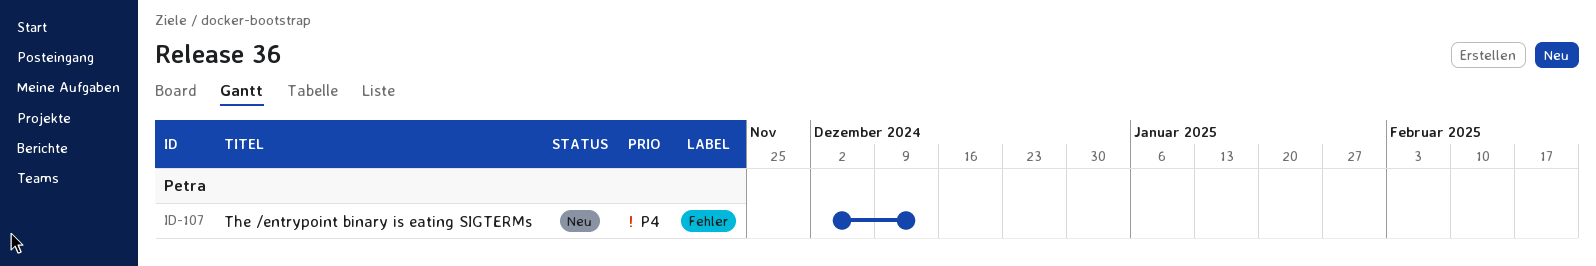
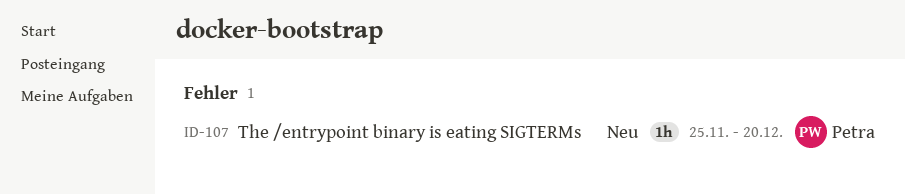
ID-107, start: Dec 2 -> Nov 25
ID-107, due: Dec 13 -> Dec 20

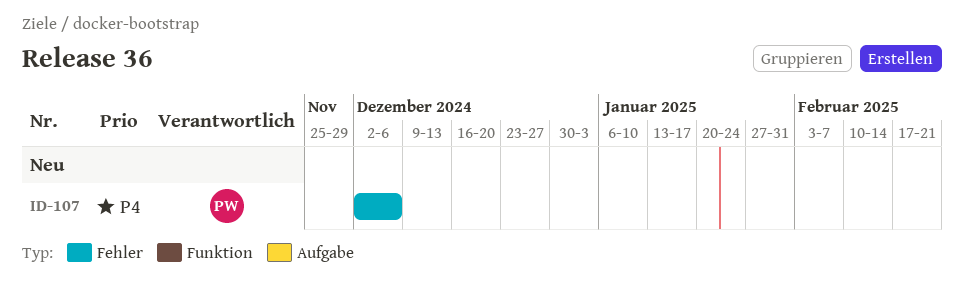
ID-107, start: Nov 25 -> Dec 2
ID-107, due: Dec 20 -> Dec 6

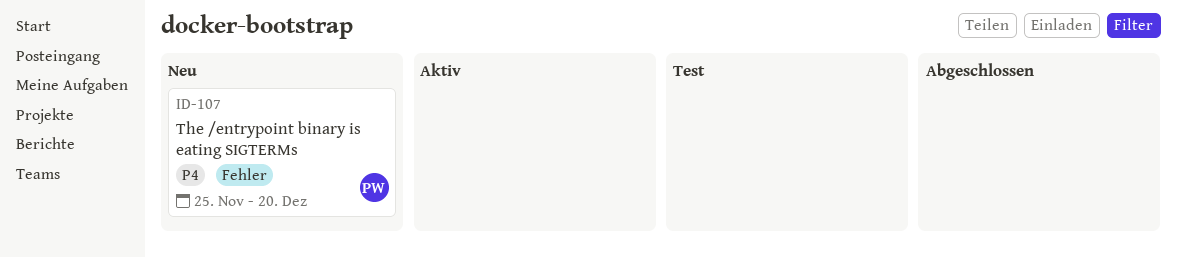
ID-107, start: Dec 2 -> Nov 25
ID-107, due: Dec 6 -> Dec 20

